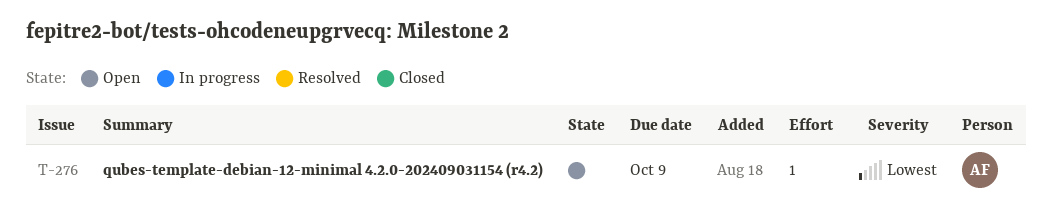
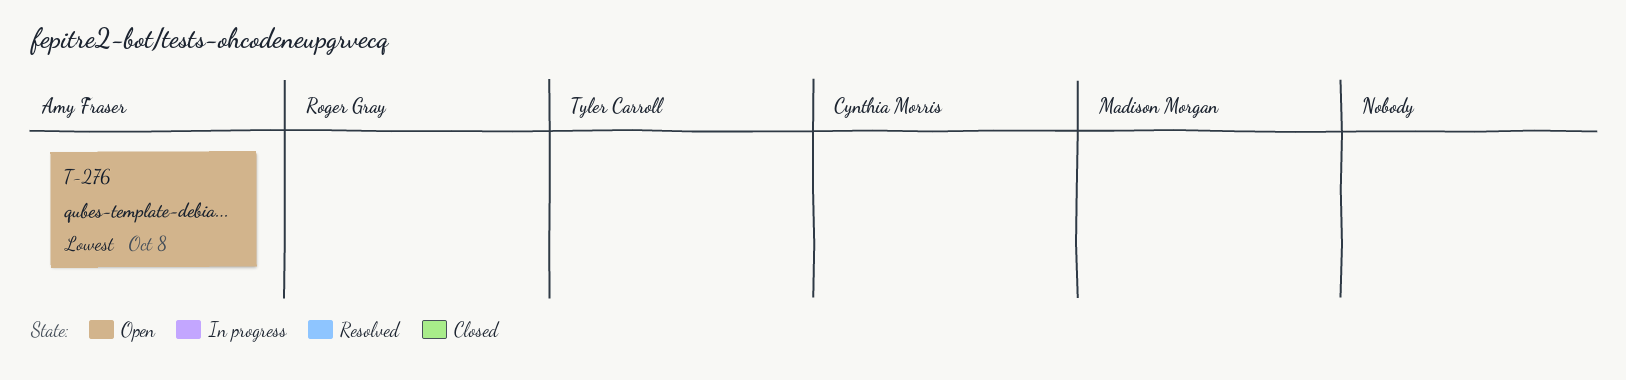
T-276, due: Oct 9 -> Oct 8

